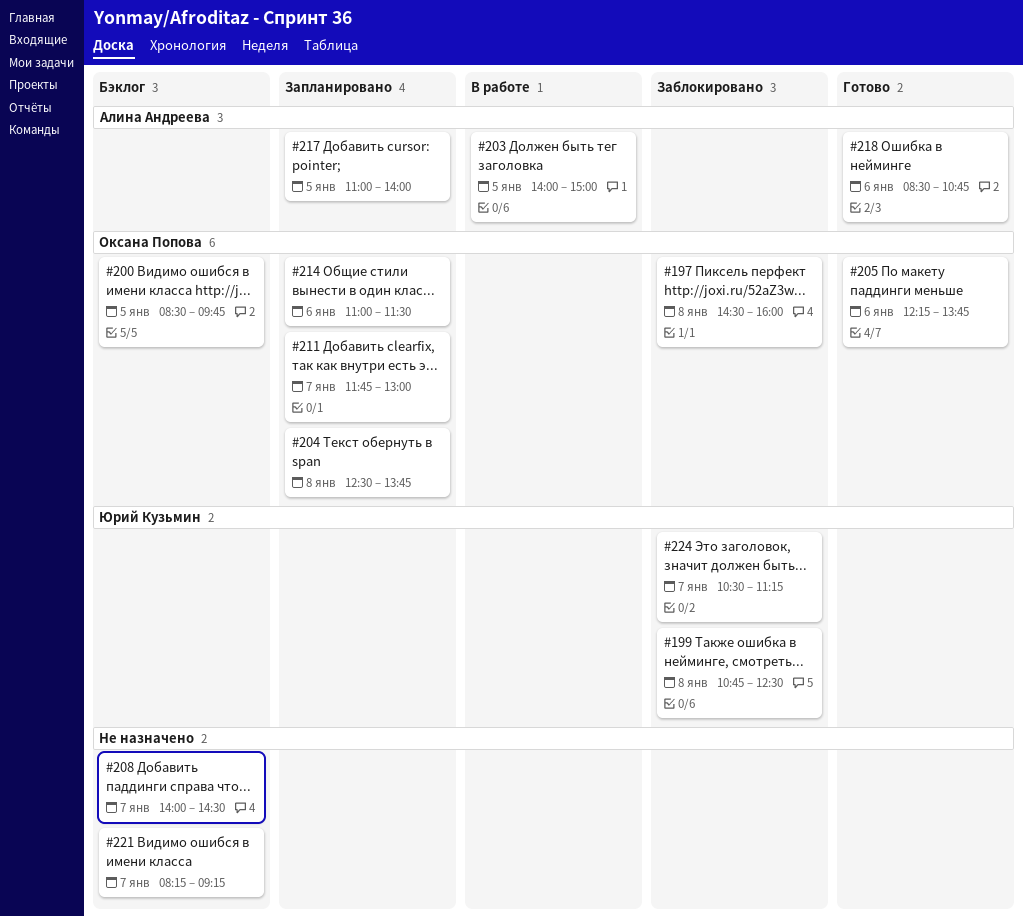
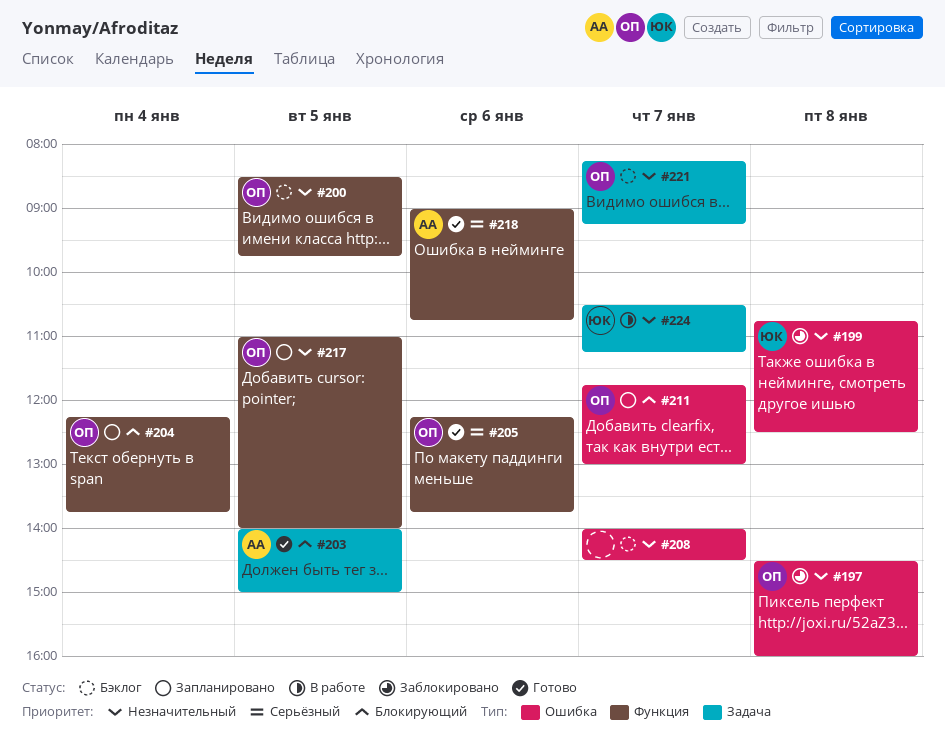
#203, status: В работе -> Готово
#204, day: Jan 8 -> Jan 4
#204, begins: 12:30 -> 12:15
#214: present -> none
#217, owner: Алина Андреева -> Оксана Попова
#218, begins: 08:30 -> 09:00
#221, owner: none -> Оксана Попова
#224, status: Заблокировано -> В работе

